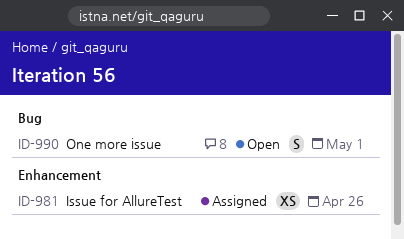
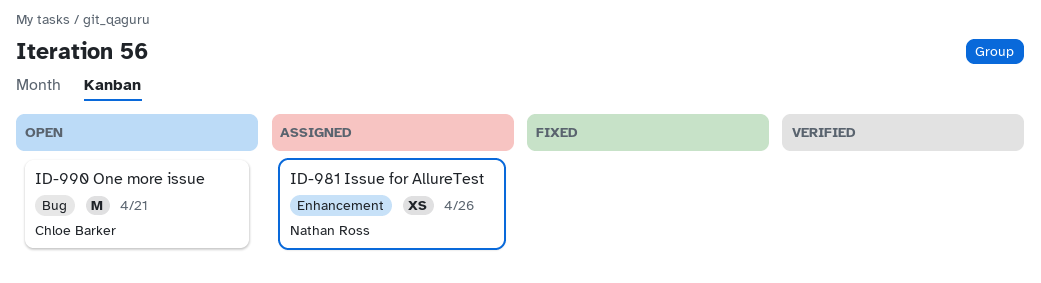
ID-990, estimate: S -> M
ID-990, due: May 1 -> Apr 21

